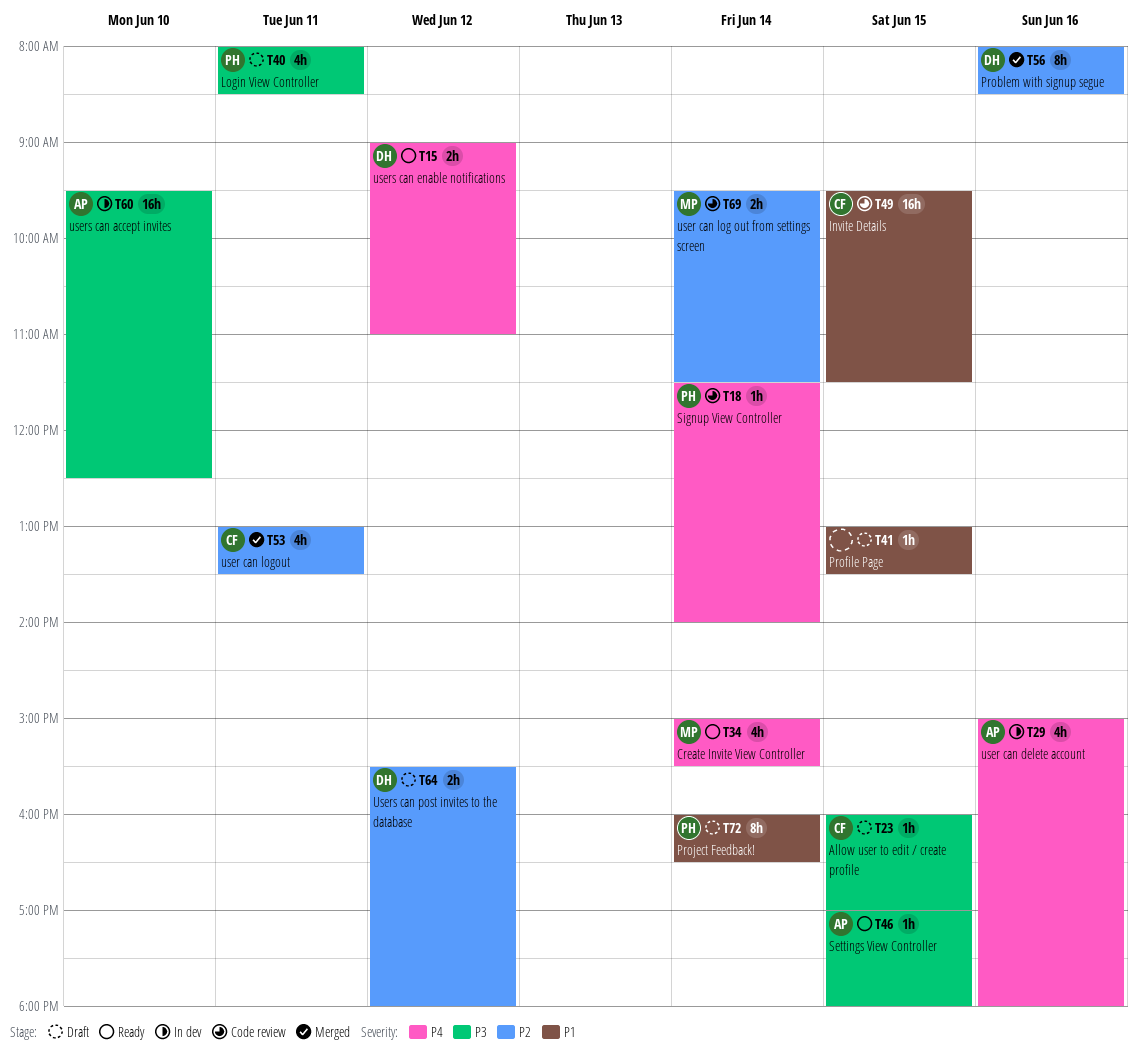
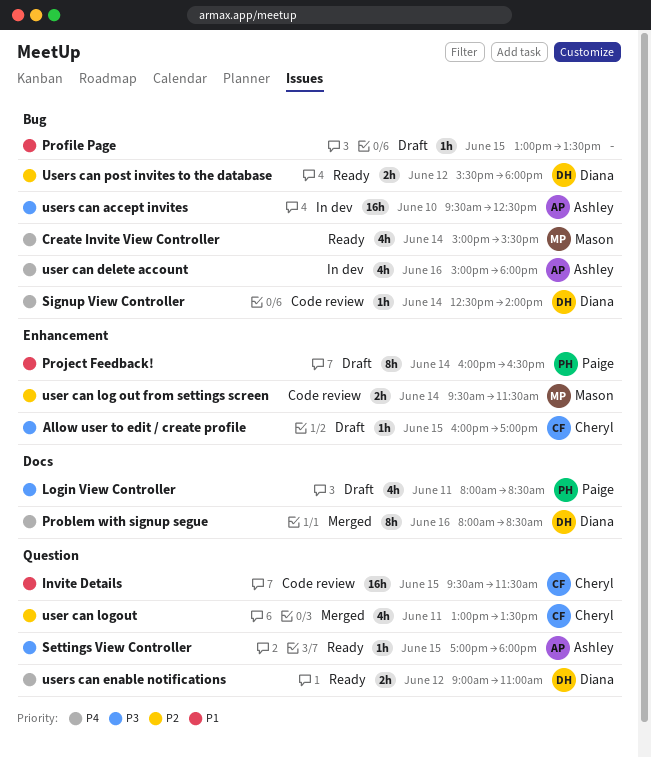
Problem with signup segue, priority: P2 -> P4
Signup View Controller, owner: Paige -> Diana
Signup View Controller, begins: 11:30 -> 12:30
Users can post invites to the database, status: Draft -> Ready

